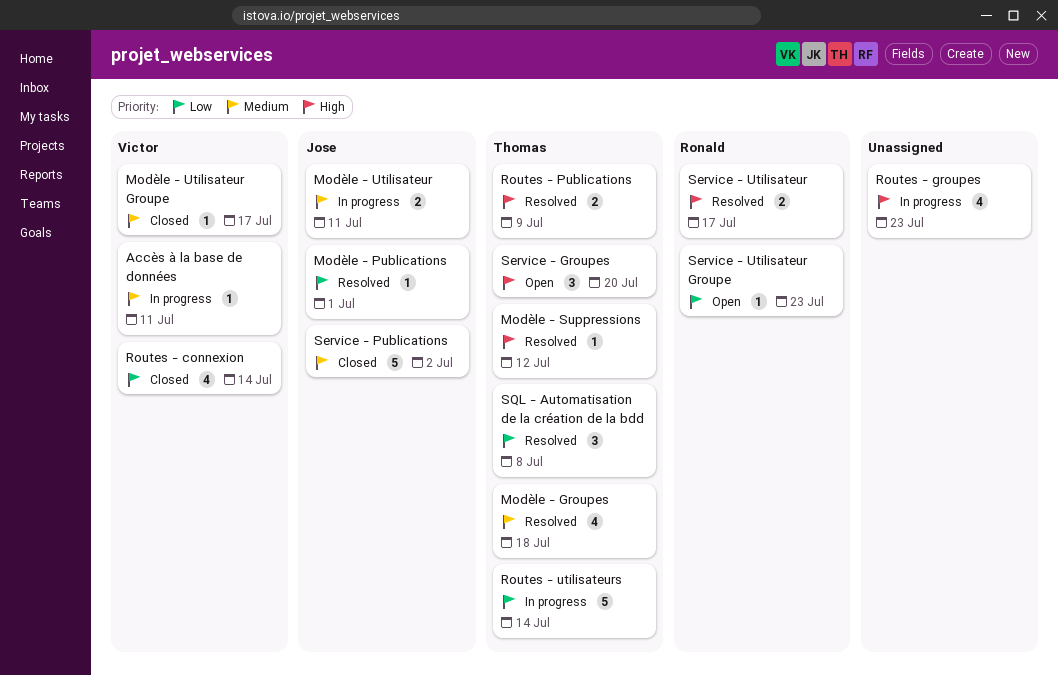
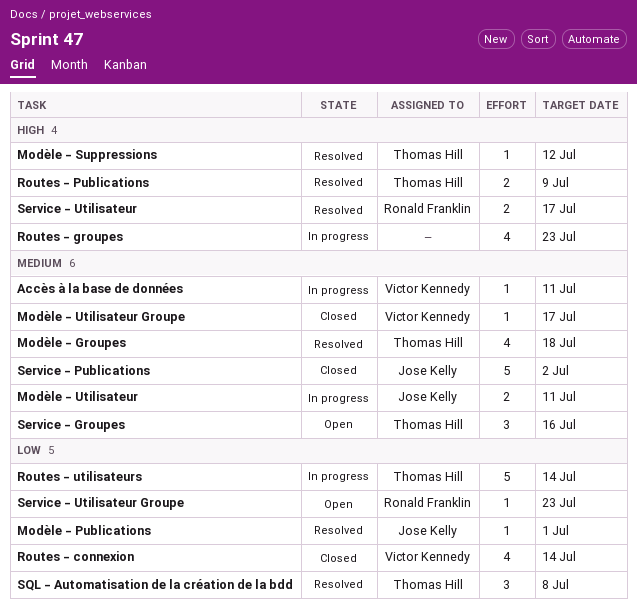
Service - Groupes, priority: High -> Medium
Service - Groupes, due: Jul 20 -> Jul 16

